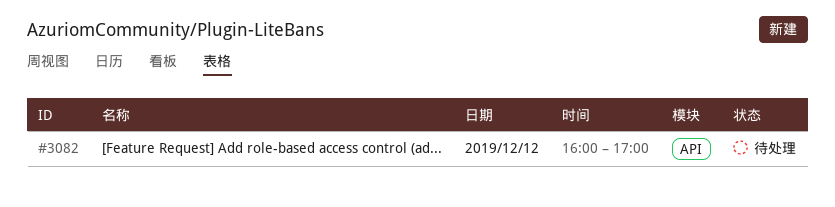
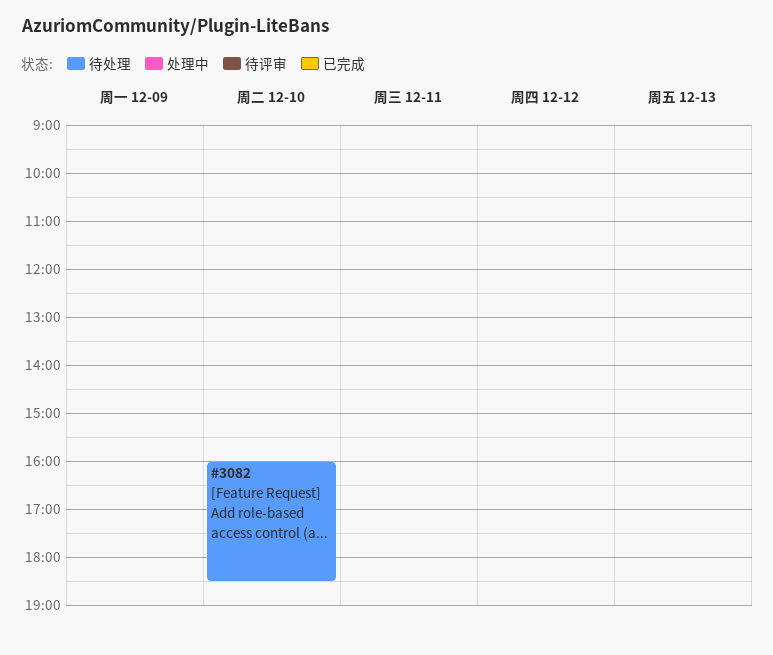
#3082, day: Dec 12 -> Dec 10
#3082, ends: 17:00 -> 18:30

